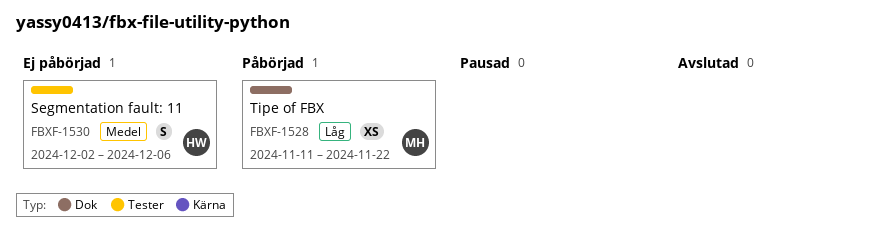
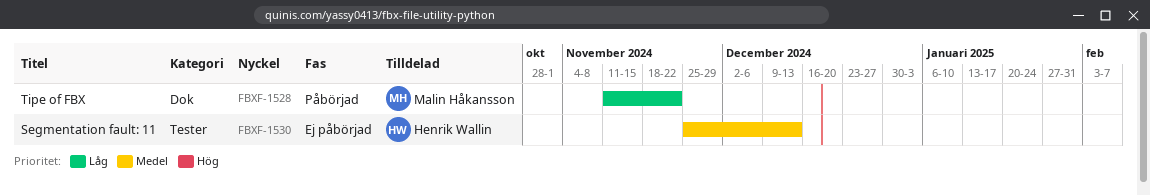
FBXF-1530, start: Dec 2 -> Nov 25
FBXF-1530, due: Dec 6 -> Dec 13

